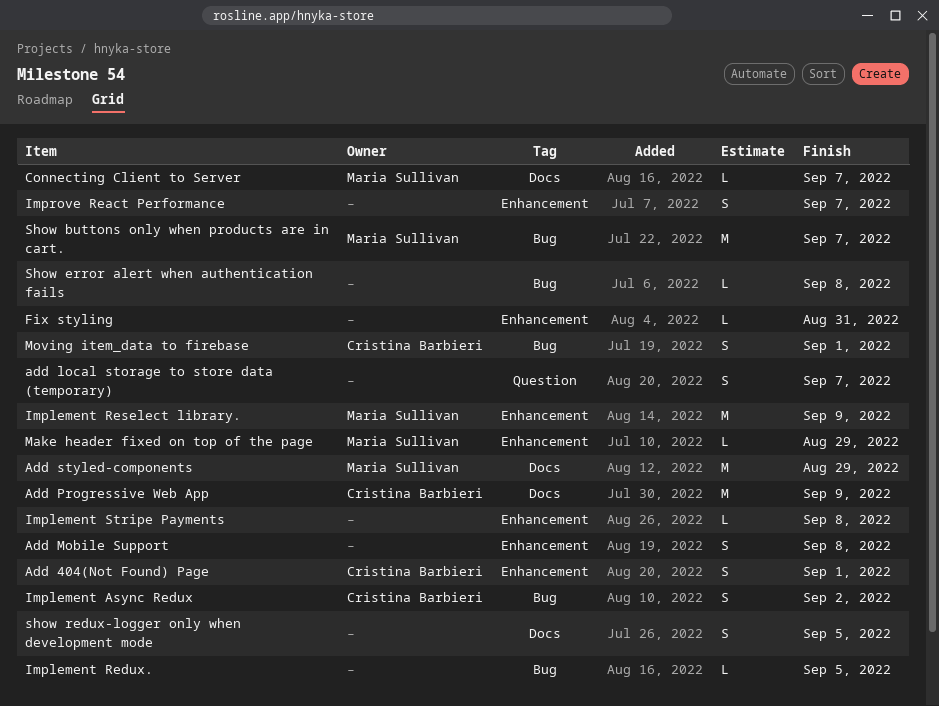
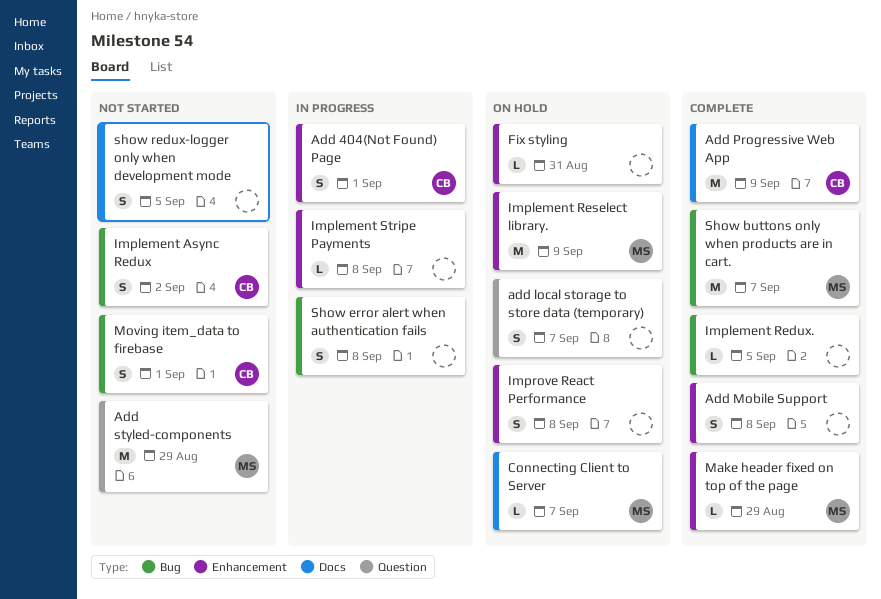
Add styled-components, label: Docs -> Question
Improve React Performance, due: Sep 7 -> Sep 8
Show error alert when authentication fails, estimate: L -> S

